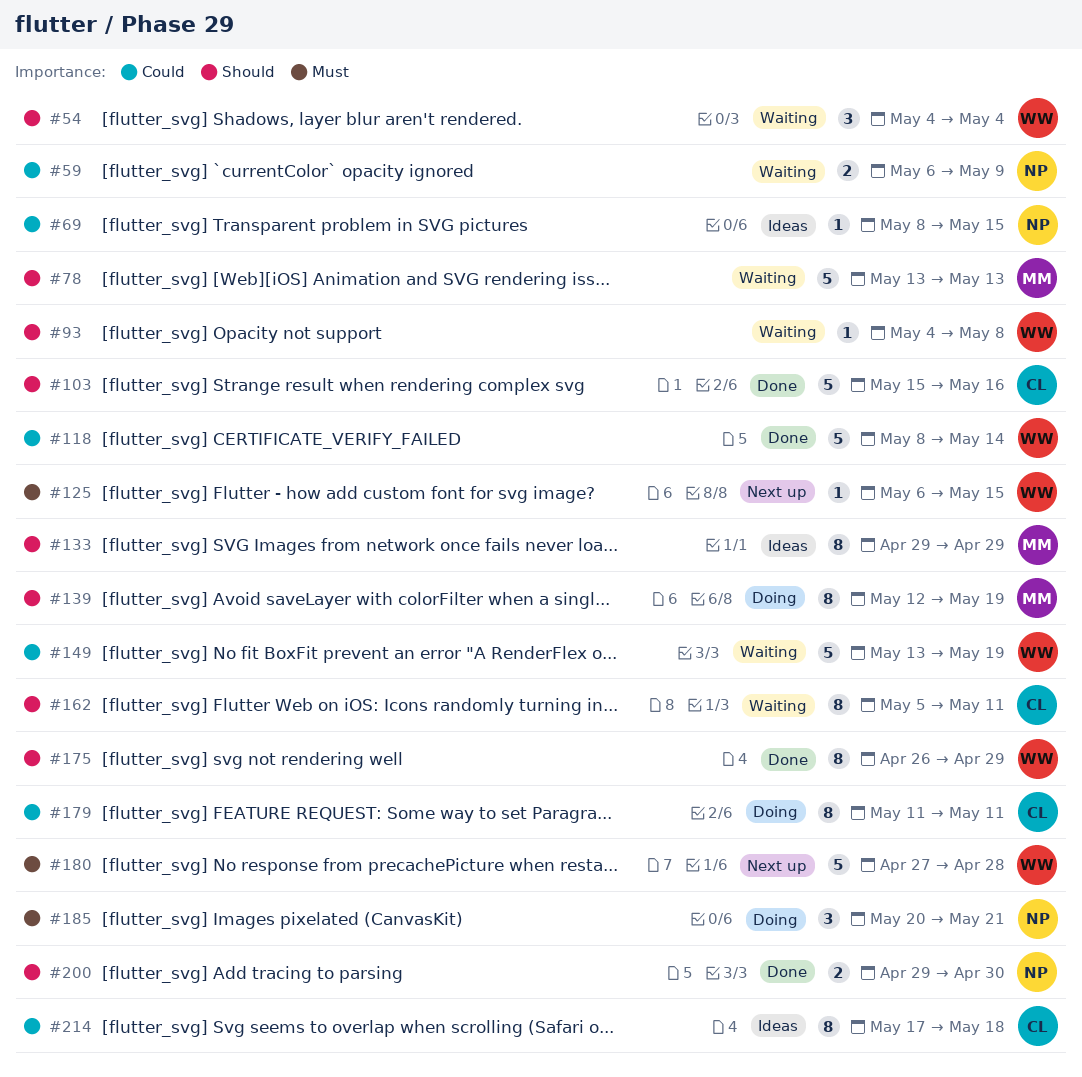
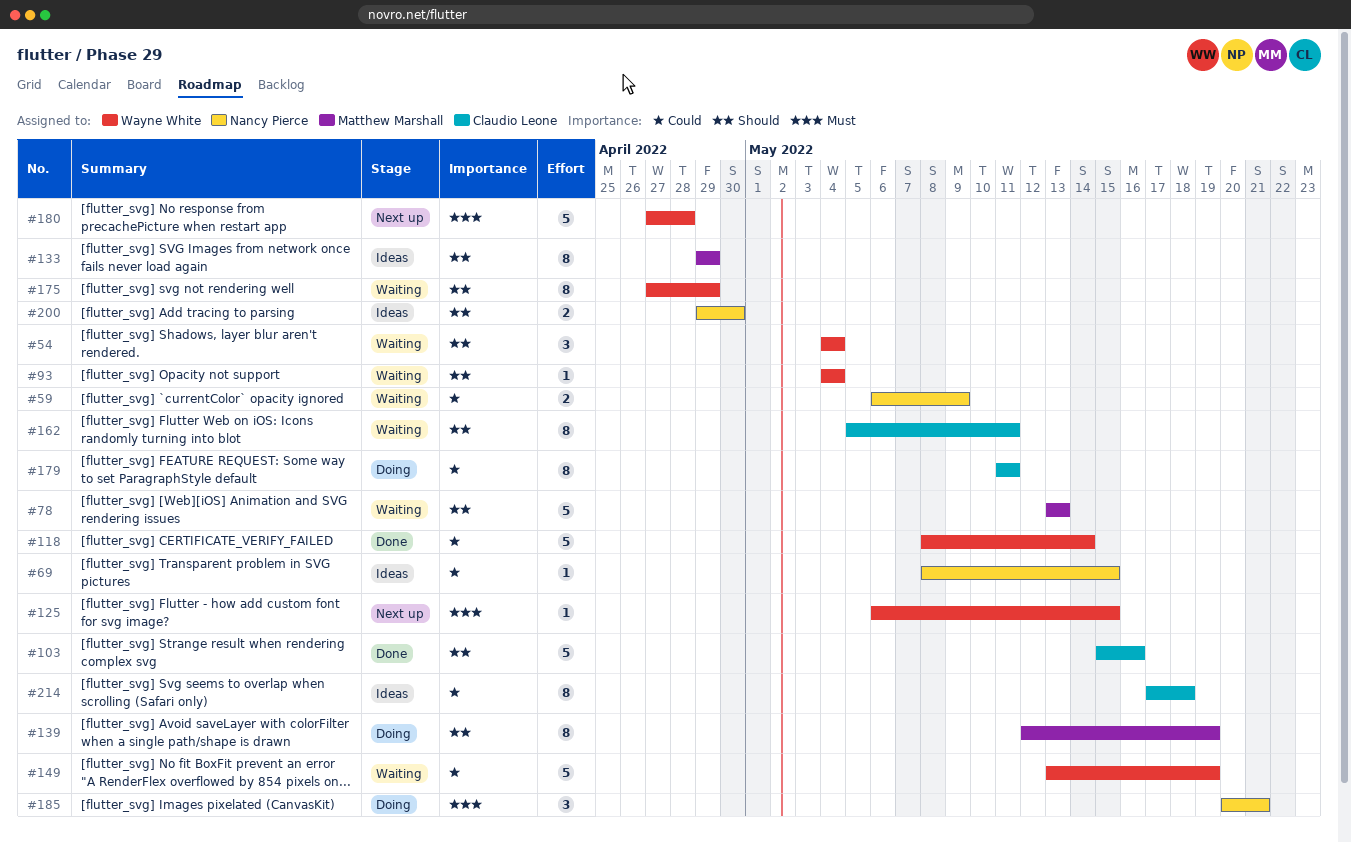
#93, due: May 8 -> May 4
#175, status: Done -> Waiting
#175, start: Apr 26 -> Apr 27
#200, status: Done -> Ideas

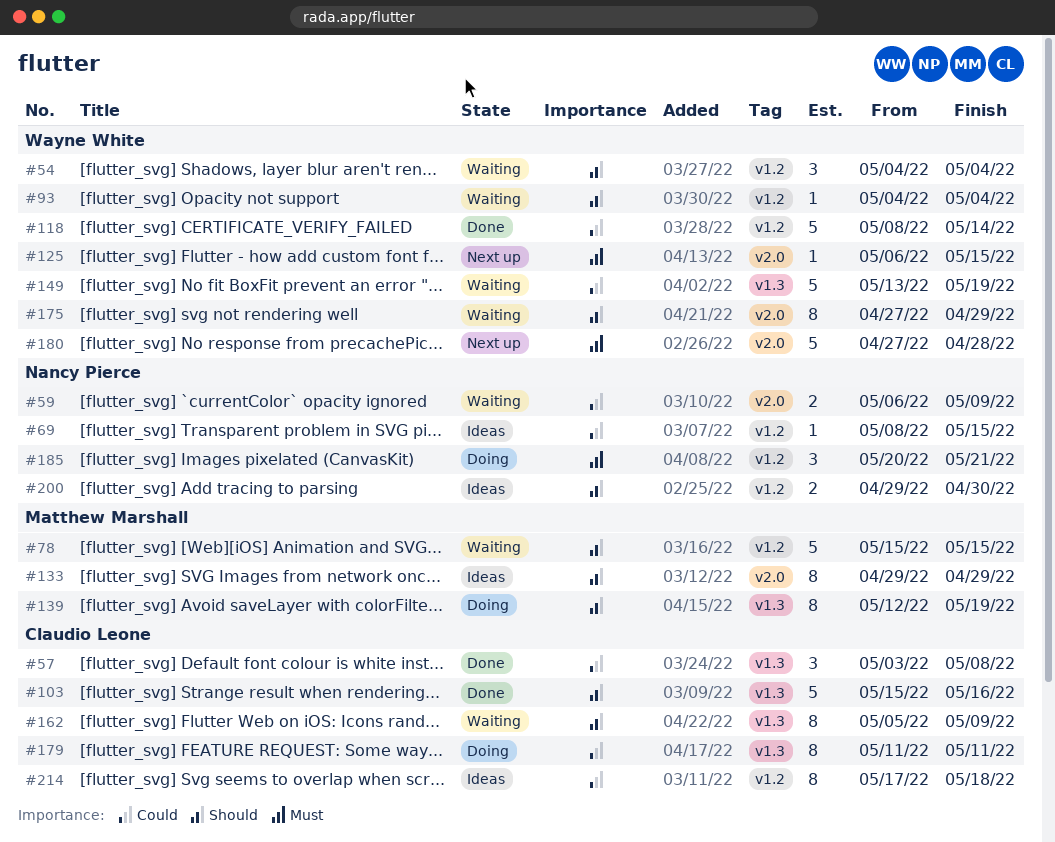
#57: none -> present
#78, start: May 13 -> May 15
#78, due: May 13 -> May 15
#162, due: May 11 -> May 9

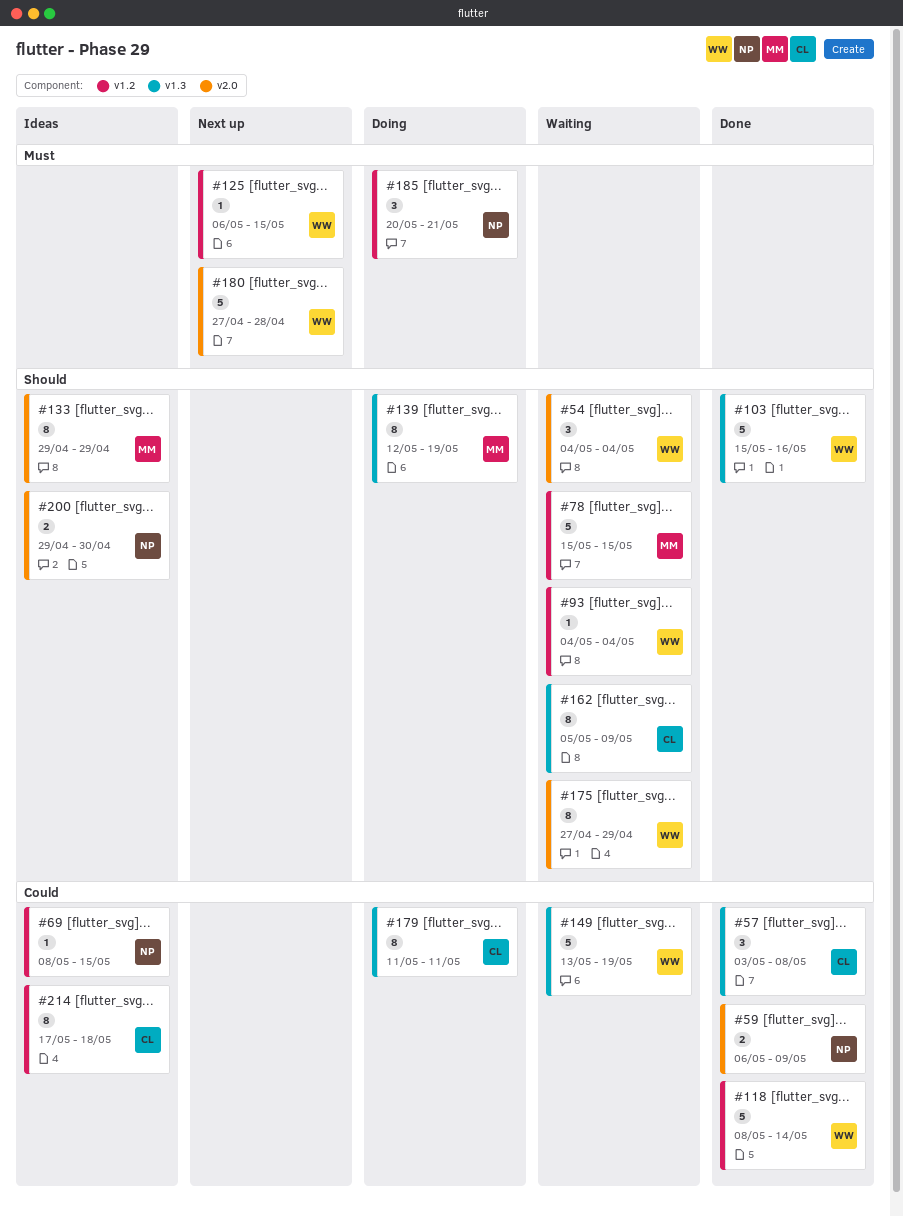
#54, label: v1.2 -> v2.0
#59, status: Waiting -> Done
#103, owner: Claudio Leone -> Wayne White
#125, label: v2.0 -> v1.2
#200, label: v1.2 -> v2.0

